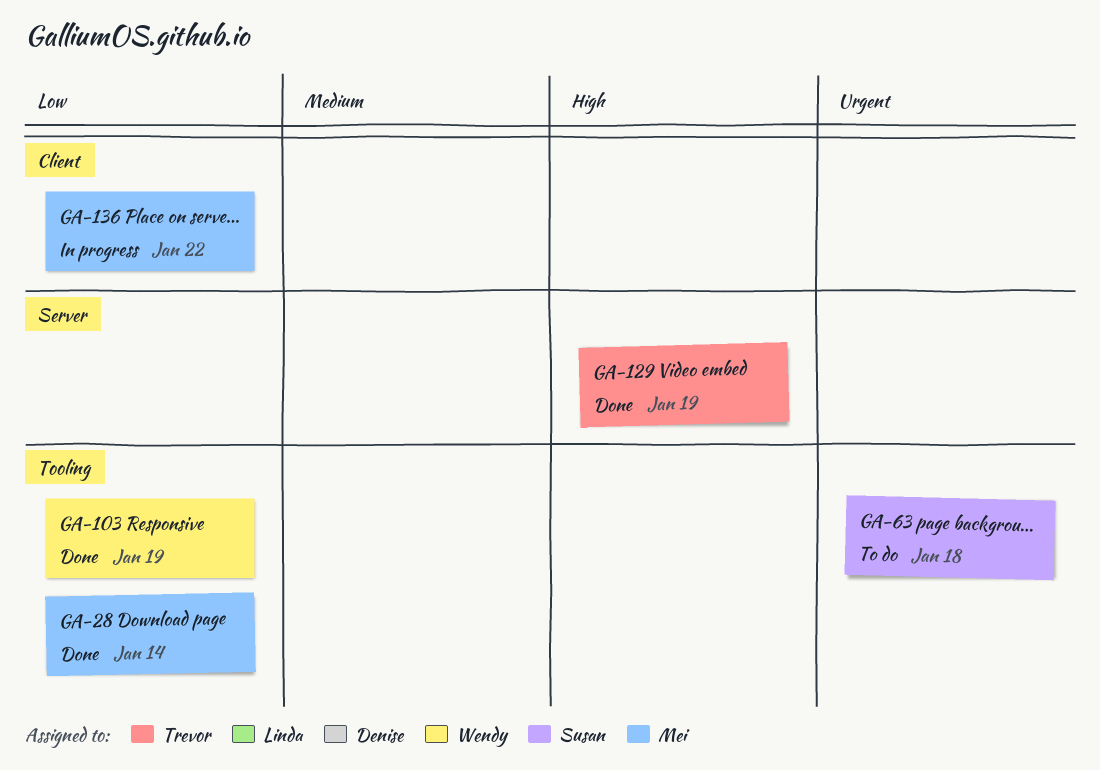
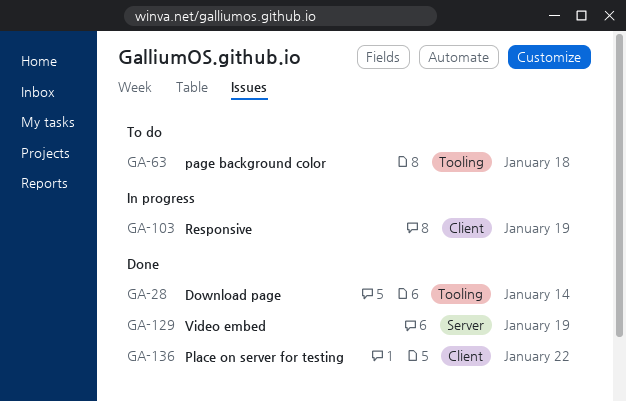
GA-103, status: Done -> In progress
GA-103, label: Tooling -> Client
GA-136, status: In progress -> Done

